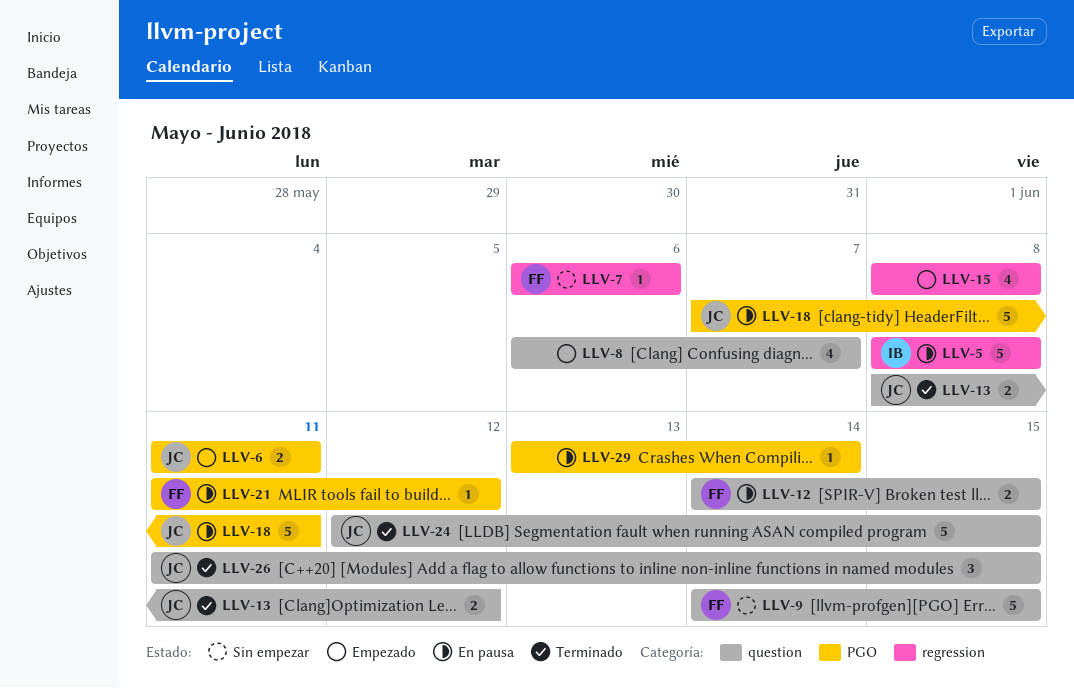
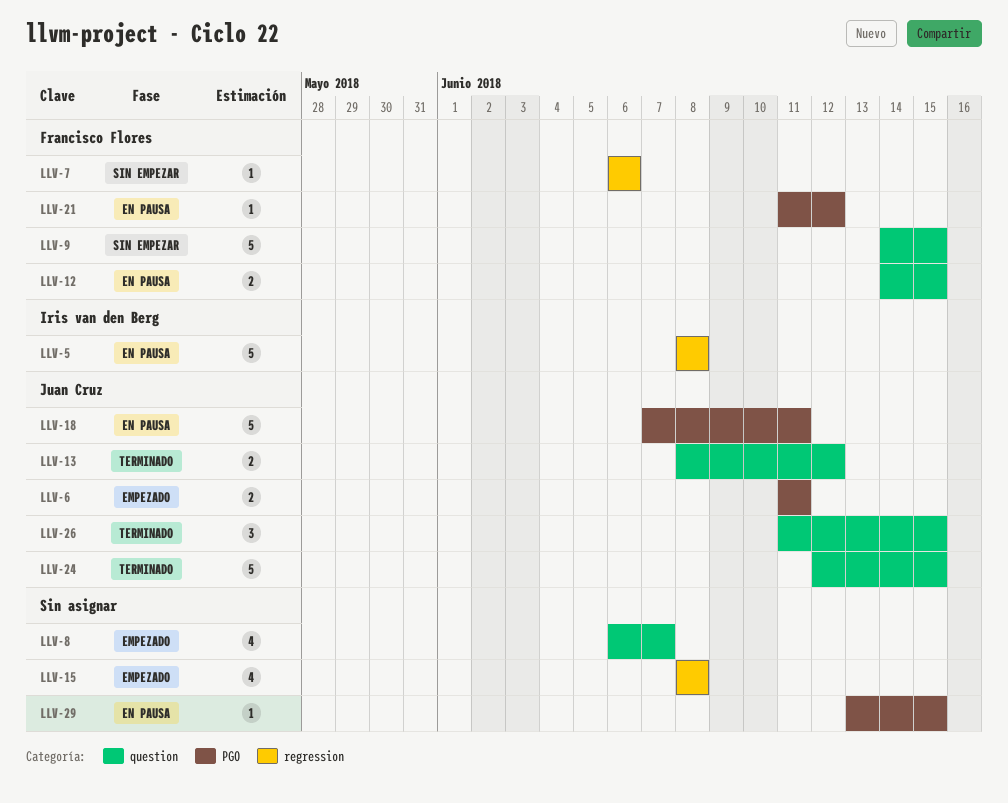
LLV-29, due: Jun 14 -> Jun 15

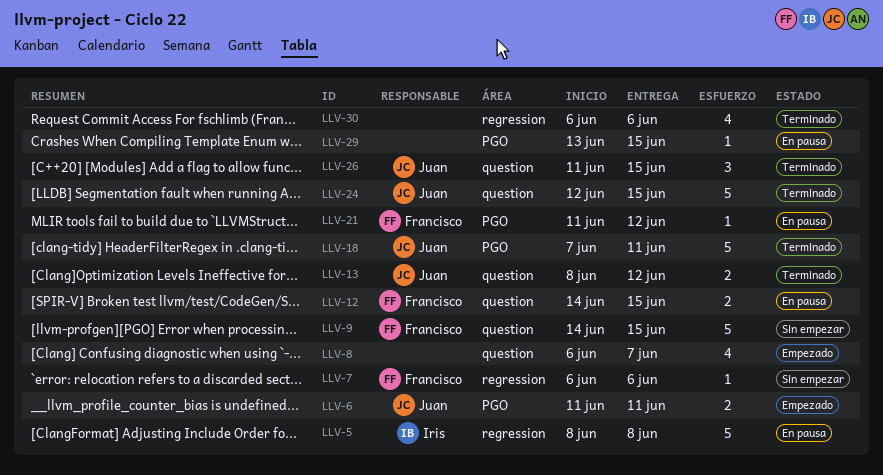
LLV-15: present -> none
LLV-18, status: En pausa -> Terminado
LLV-30: none -> present

